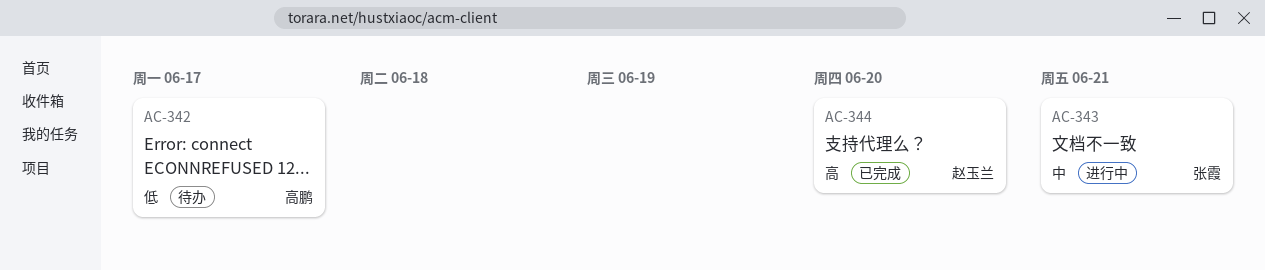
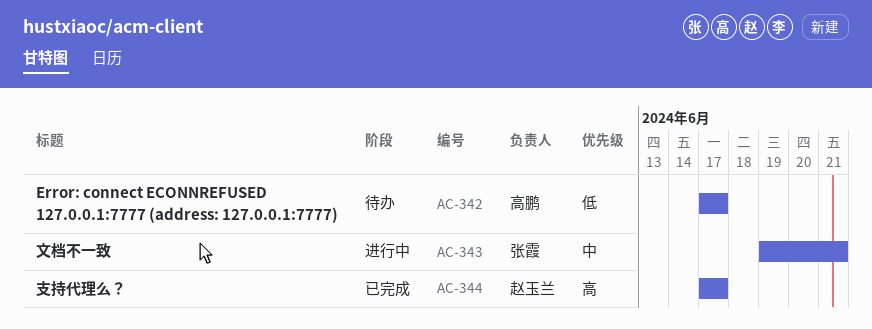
AC-344, due: Jun 20 -> Jun 17

